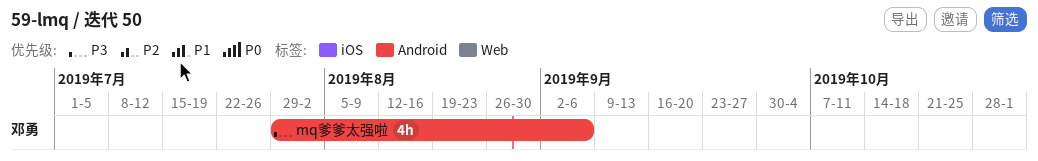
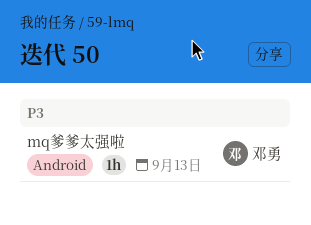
mq爹爹太强啦, estimate: 4h -> 1h
mq爹爹太强啦, due: Sep 6 -> Sep 13

